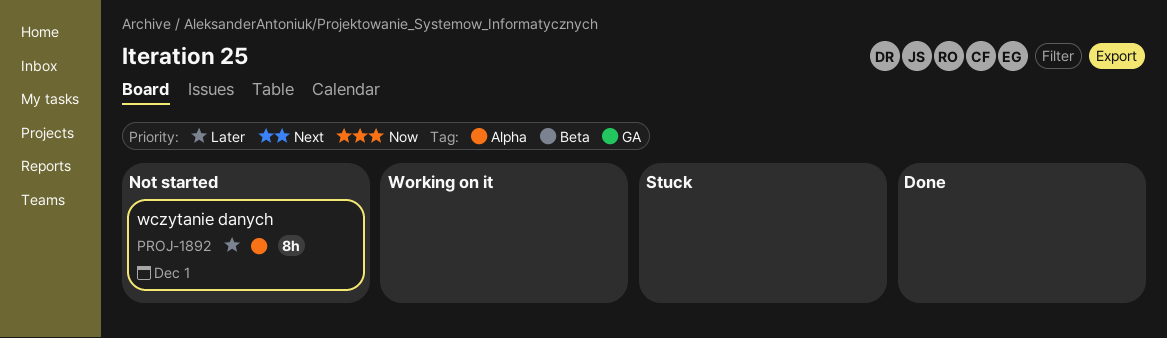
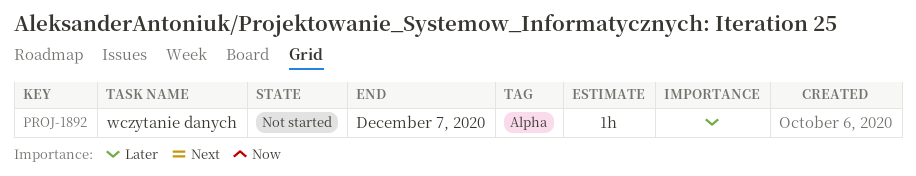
PROJ-1892, estimate: 8h -> 1h
PROJ-1892, due: Dec 1 -> Dec 7

